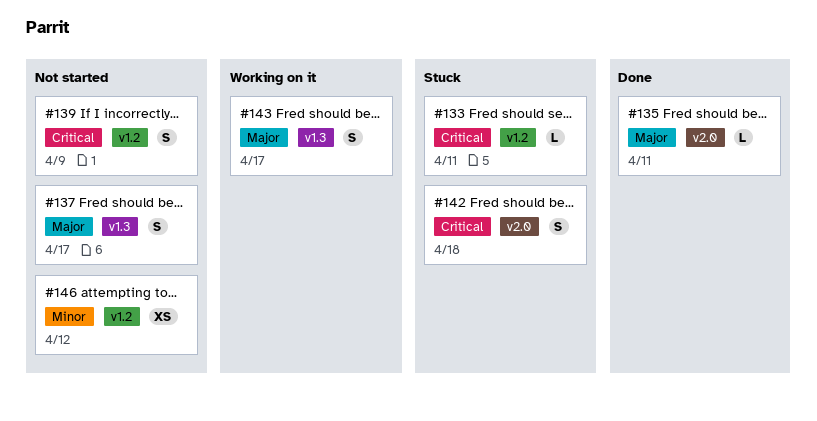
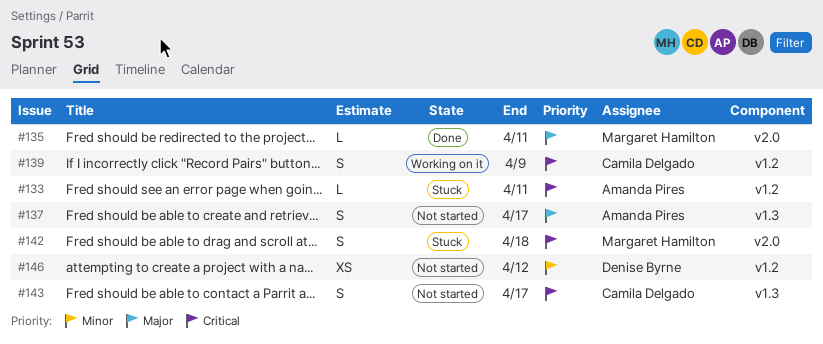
#139, status: Not started -> Working on it
#143, status: Working on it -> Not started
#143, priority: Major -> Critical

